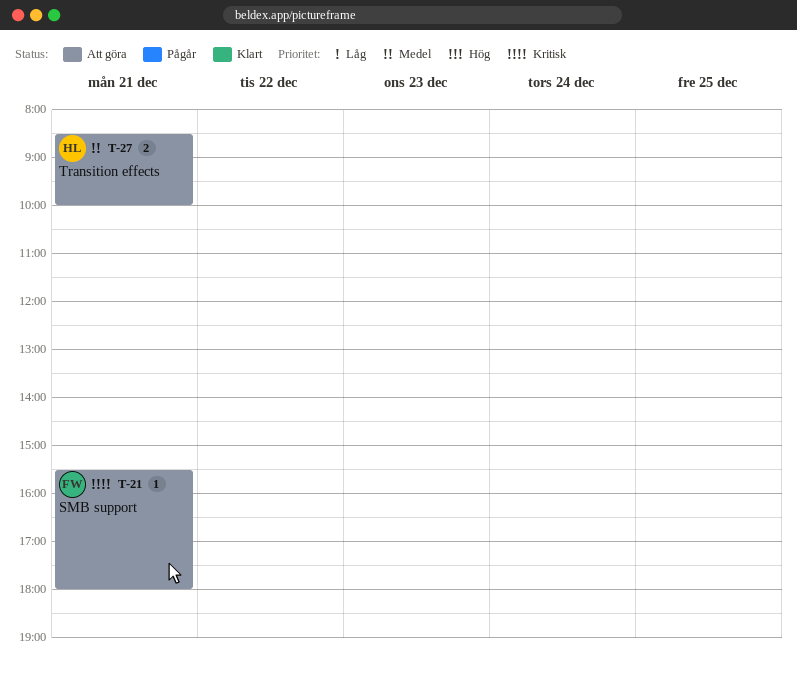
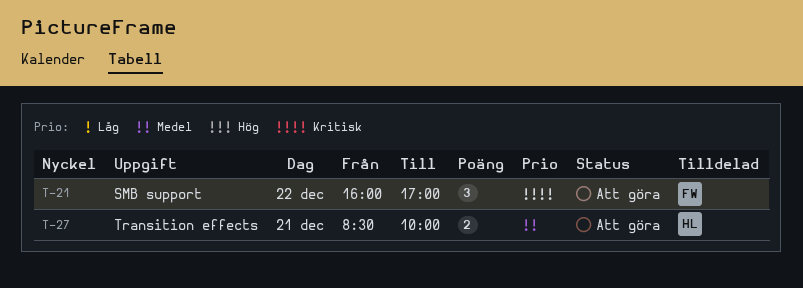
T-21, estimate: 1 -> 3
T-21, day: Dec 21 -> Dec 22
T-21, begins: 15:30 -> 16:00
T-21, ends: 18:00 -> 17:00

